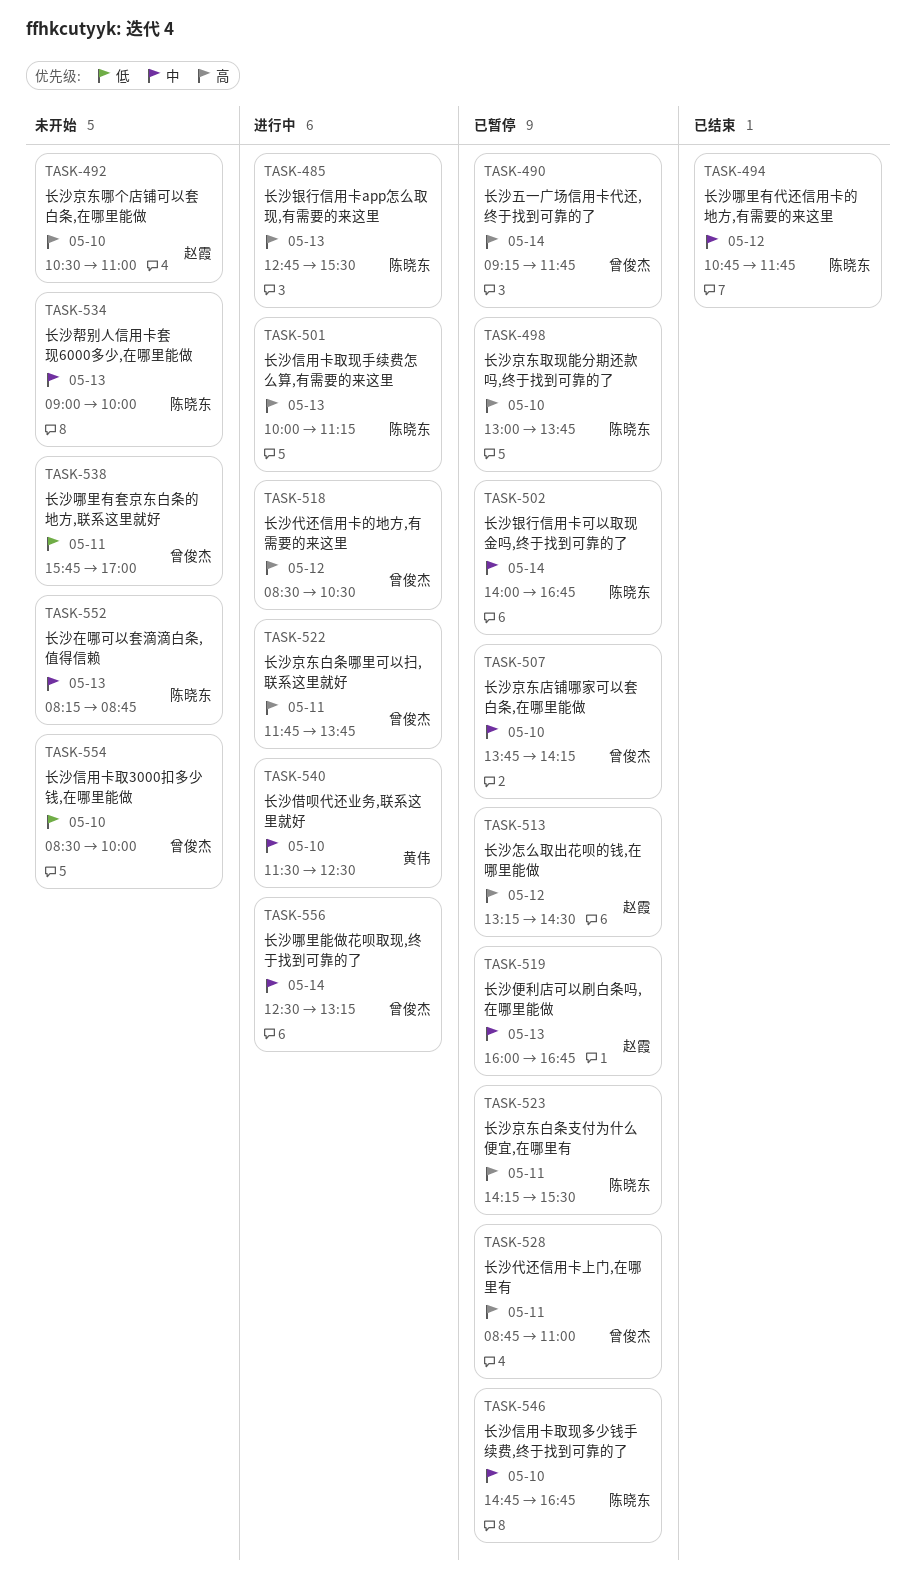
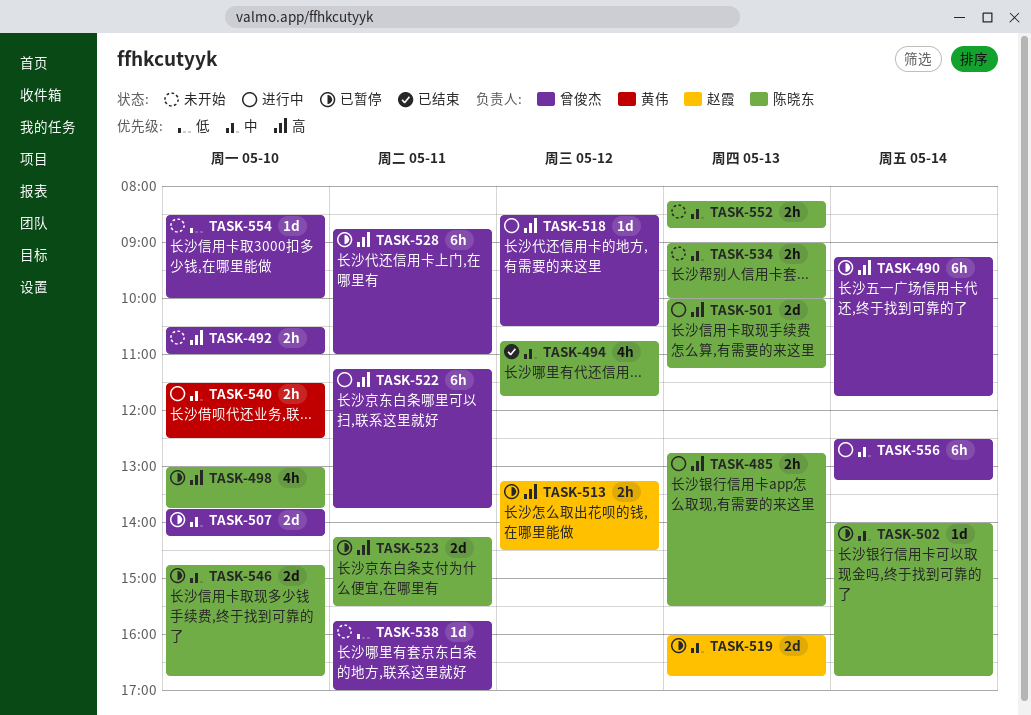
TASK-492, owner: 赵霞 -> 曾俊杰
TASK-522, begins: 11:45 -> 11:15

